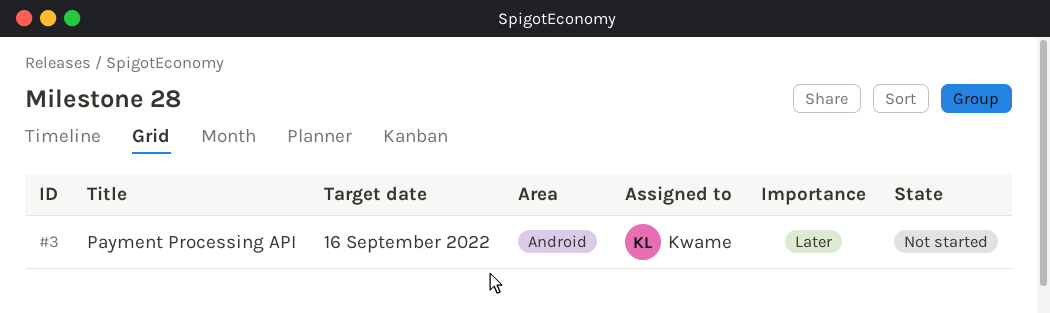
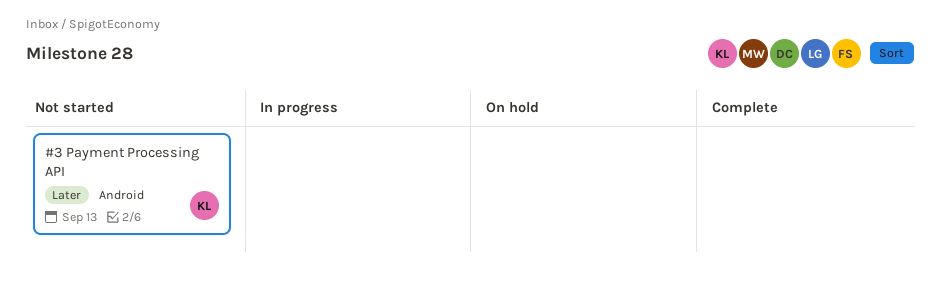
#3, due: Sep 16 -> Sep 13

